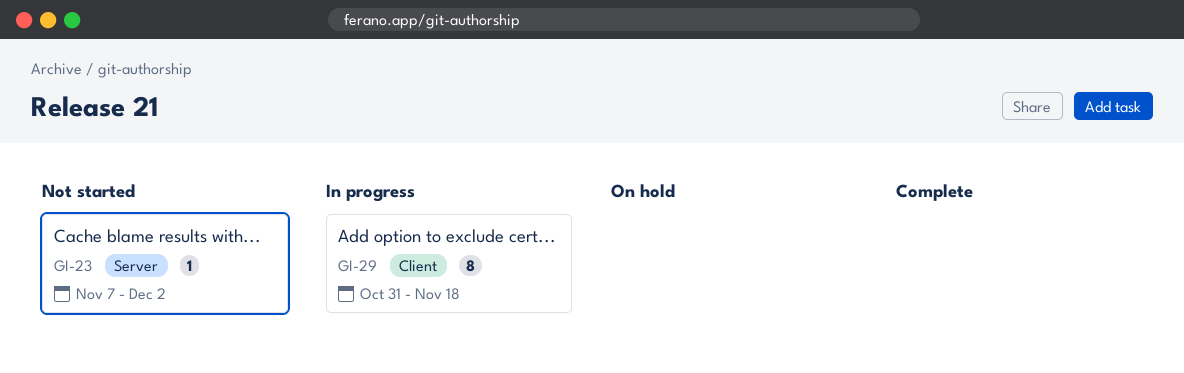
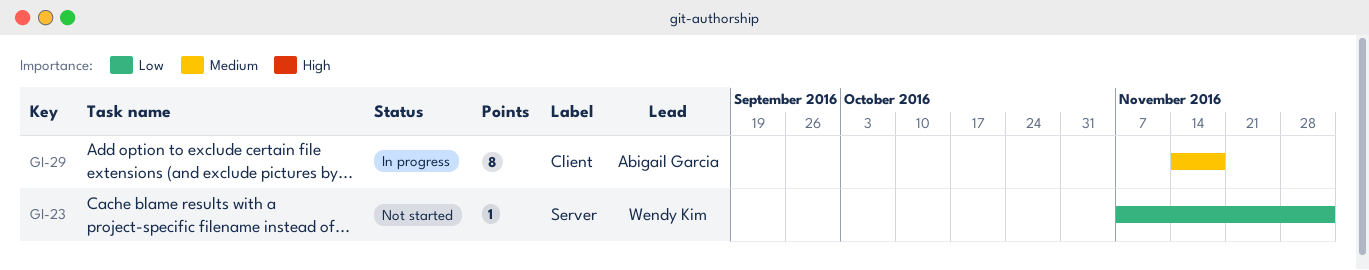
GI-29, start: Oct 31 -> Nov 14

